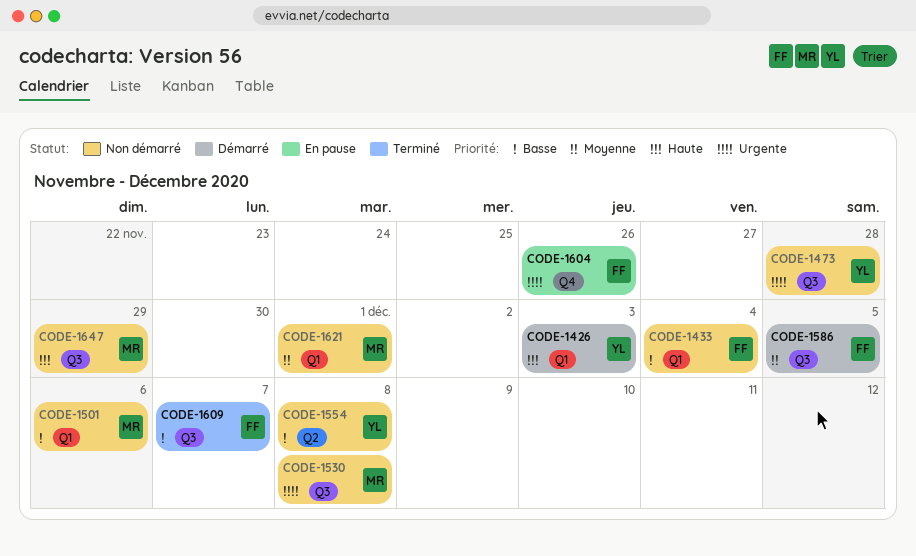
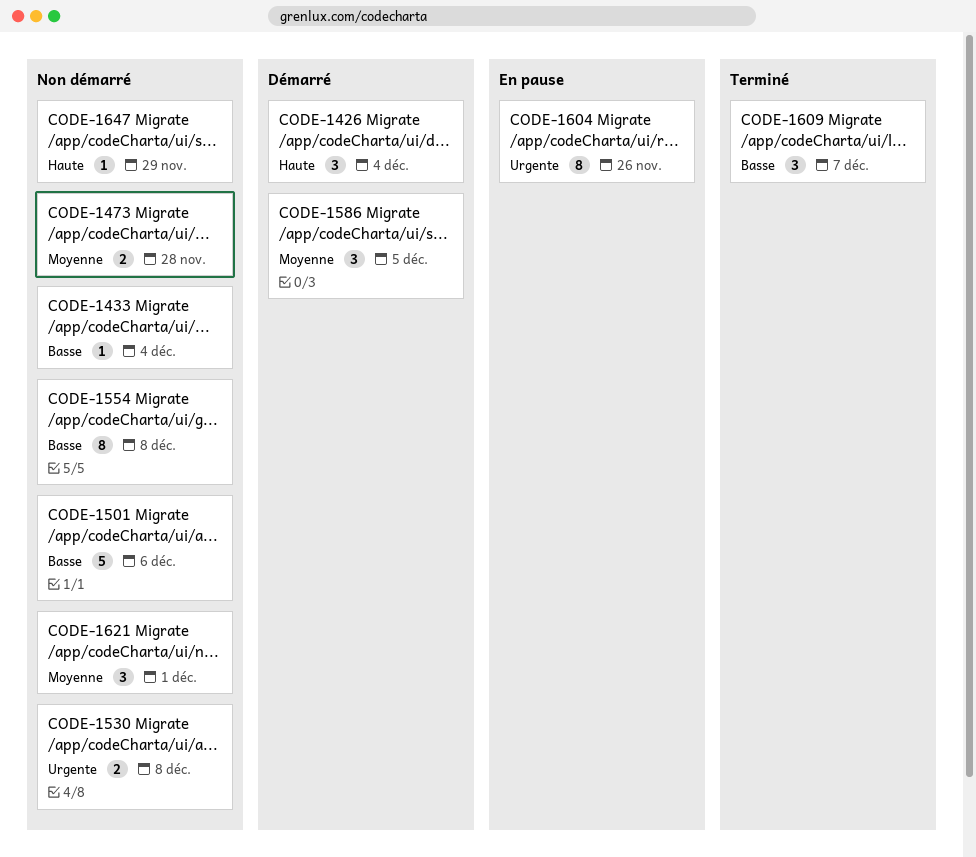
CODE-1426, due: Dec 3 -> Dec 4
CODE-1473, priority: Urgente -> Moyenne

